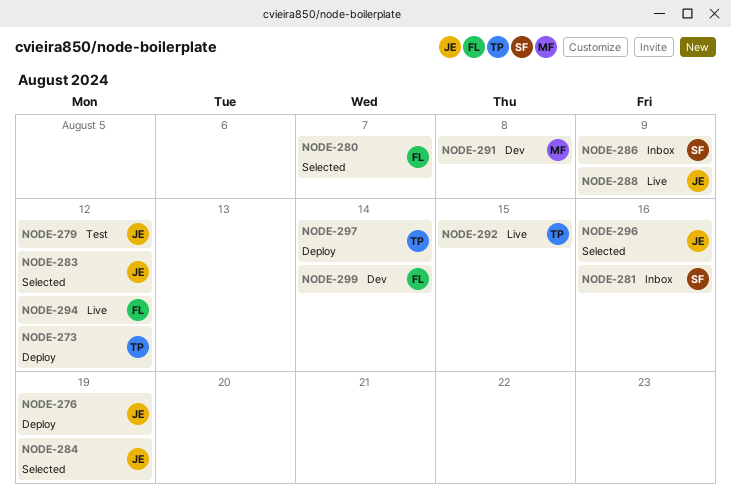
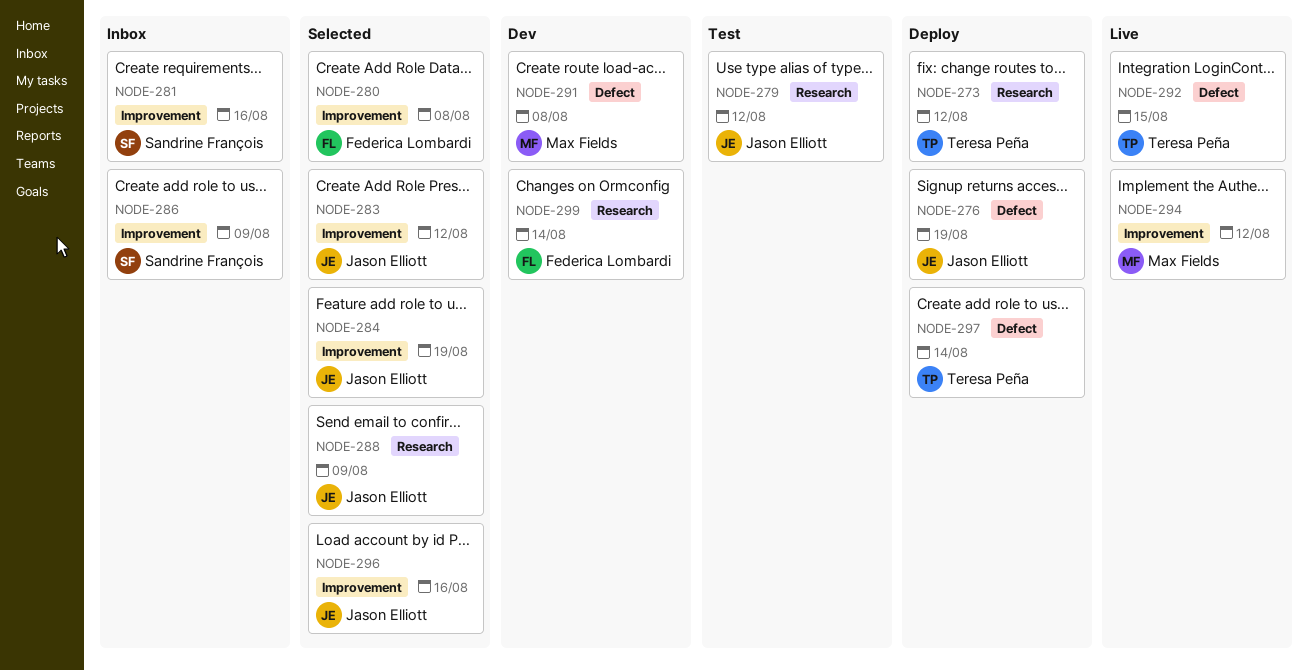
NODE-280, due: Aug 7 -> Aug 8
NODE-288, status: Live -> Selected
NODE-294, owner: Federica Lombardi -> Max Fields

